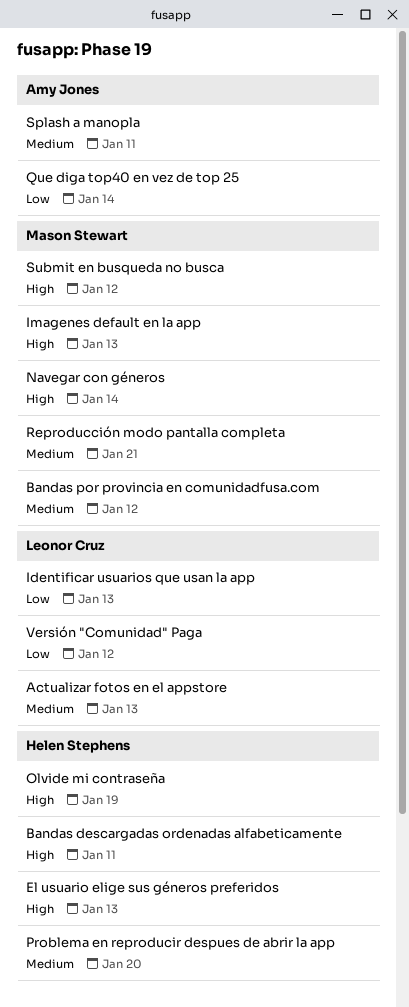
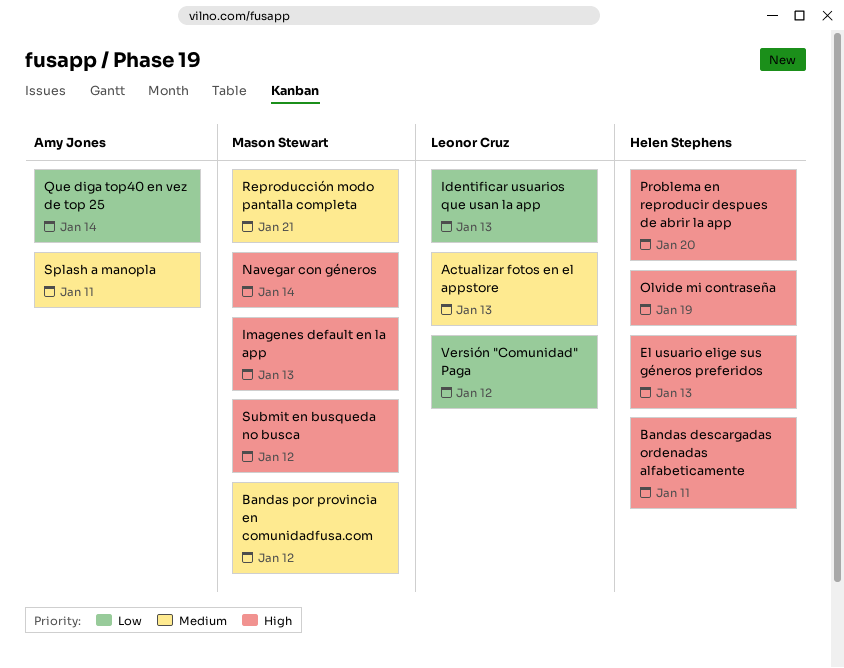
Problema en reproducir despues de abrir la app, priority: Medium -> High

